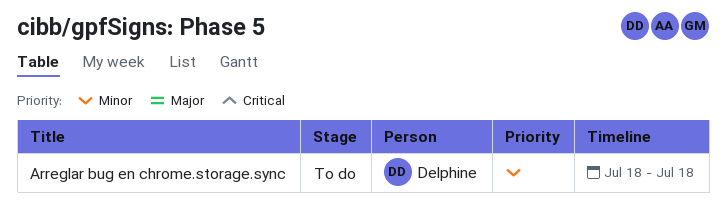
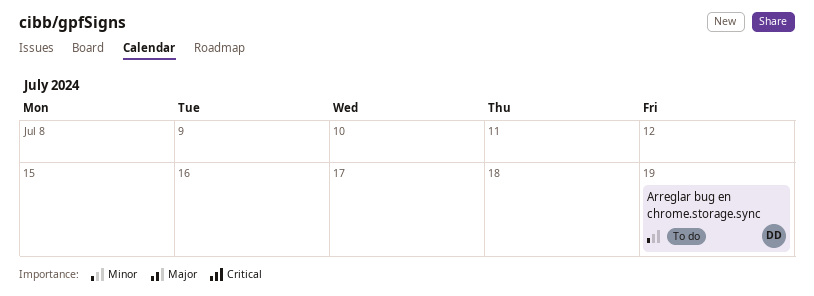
Arreglar bug en chrome.storage.sync, due: Jul 18 -> Jul 19

